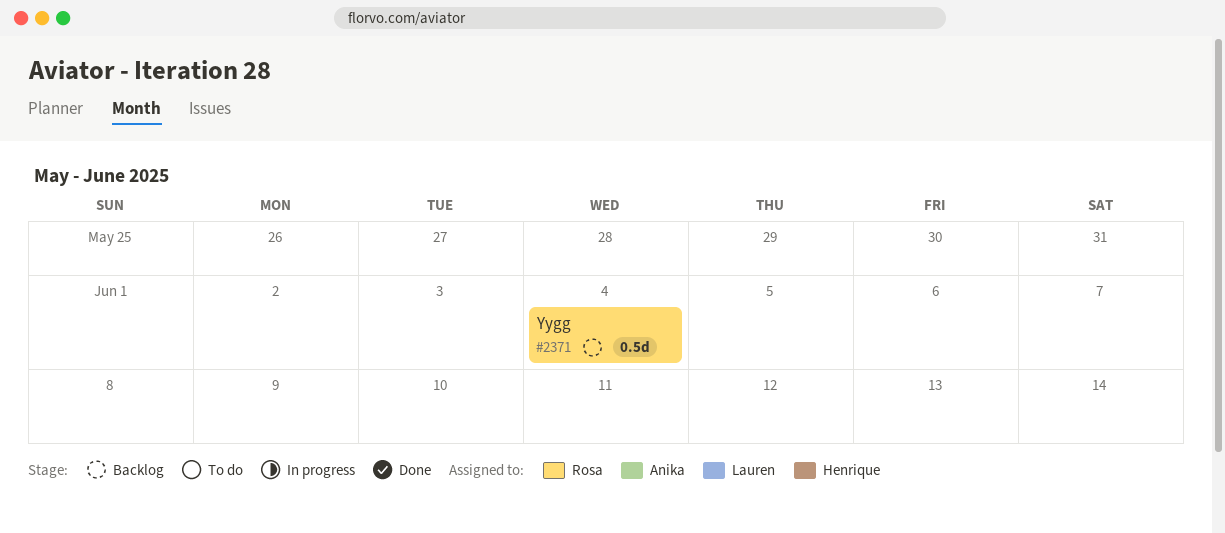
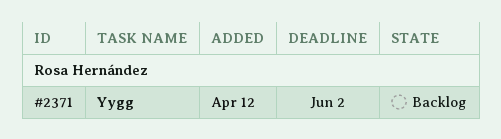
#2371, due: Jun 4 -> Jun 2

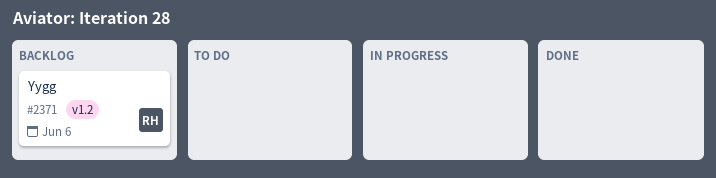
#2371, due: Jun 2 -> Jun 6

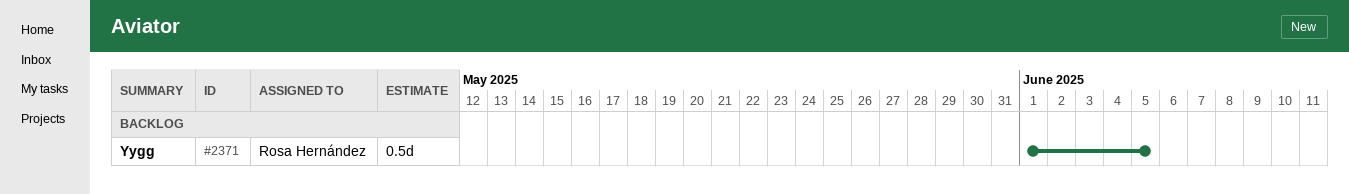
#2371, due: Jun 6 -> Jun 5

